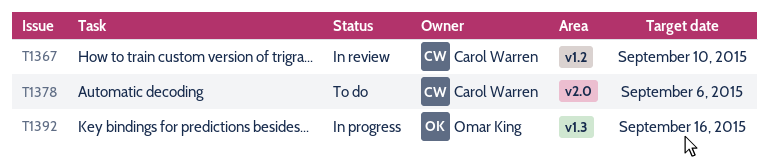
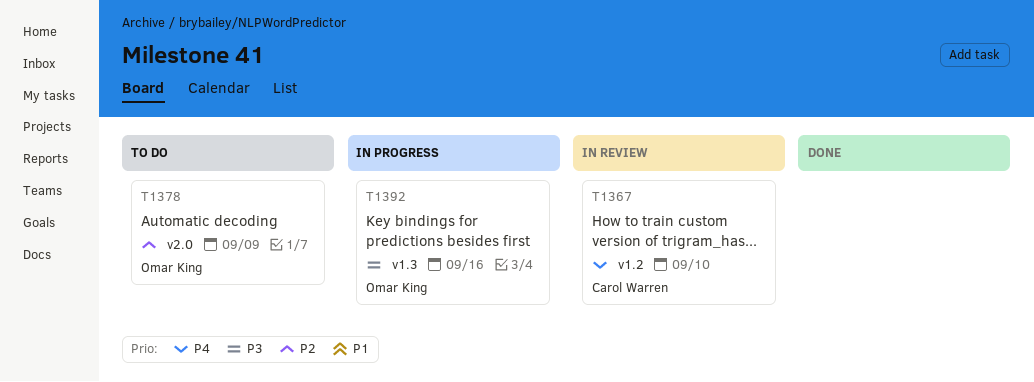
T1378, owner: Carol Warren -> Omar King
T1378, due: Sep 6 -> Sep 9

